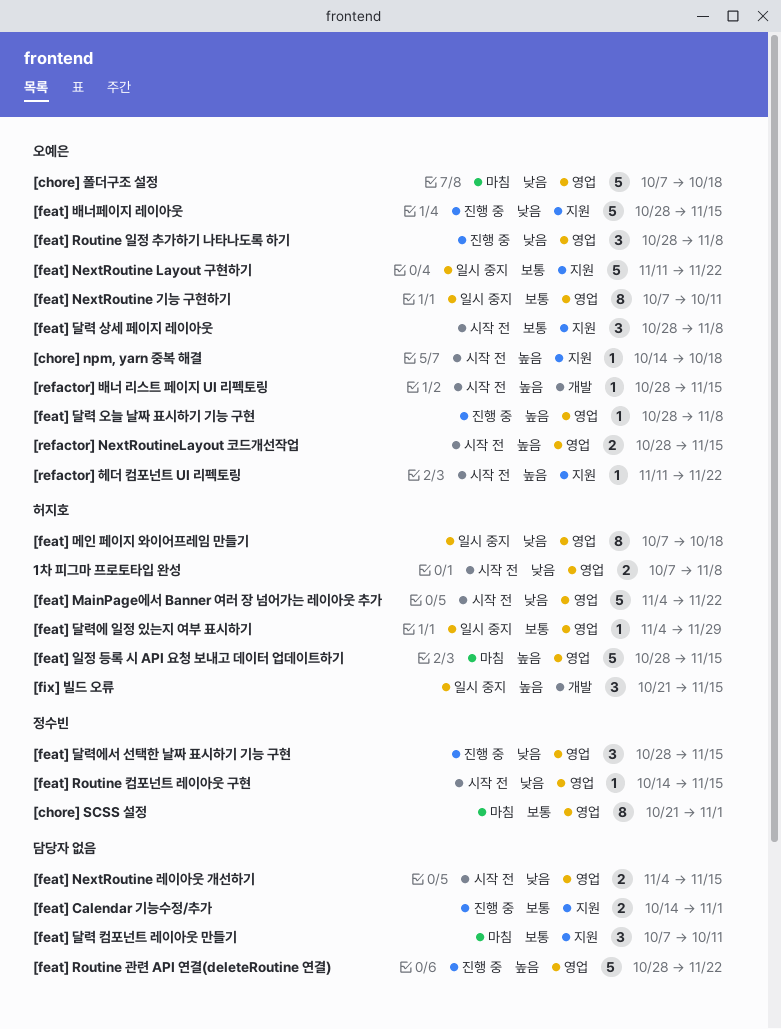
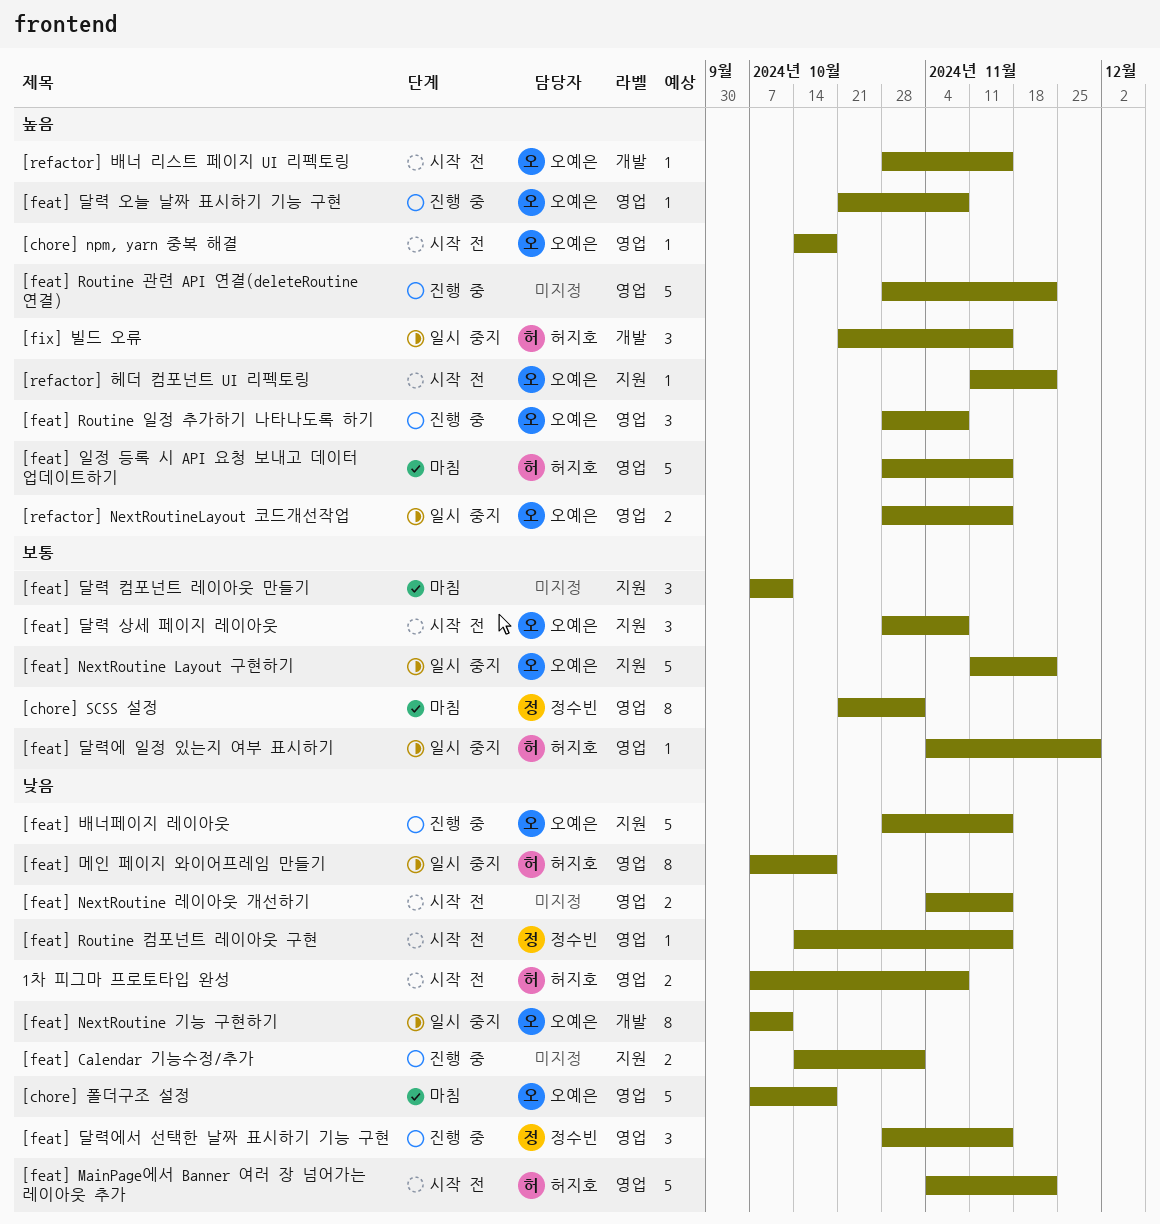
[chore] npm, yarn 중복 해결, label: 지원 -> 영업
[feat] Calendar 기능수정/추가, priority: 보통 -> 낮음
[feat] NextRoutine 기능 구현하기, priority: 보통 -> 낮음
[feat] NextRoutine 기능 구현하기, label: 영업 -> 개발
[feat] Routine 일정 추가하기 나타나도록 하기, priority: 낮음 -> 높음
[feat] 달력 오늘 날짜 표시하기 기능 구현, start: Oct 28 -> Oct 21
[refactor] NextRoutineLayout 코드개선작업, status: 시작 전 -> 일시 중지

